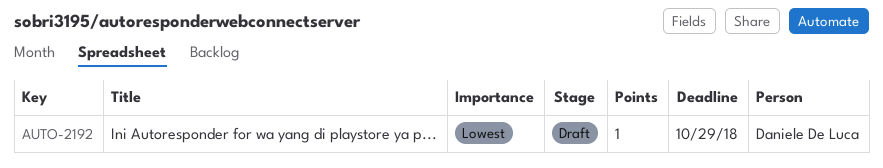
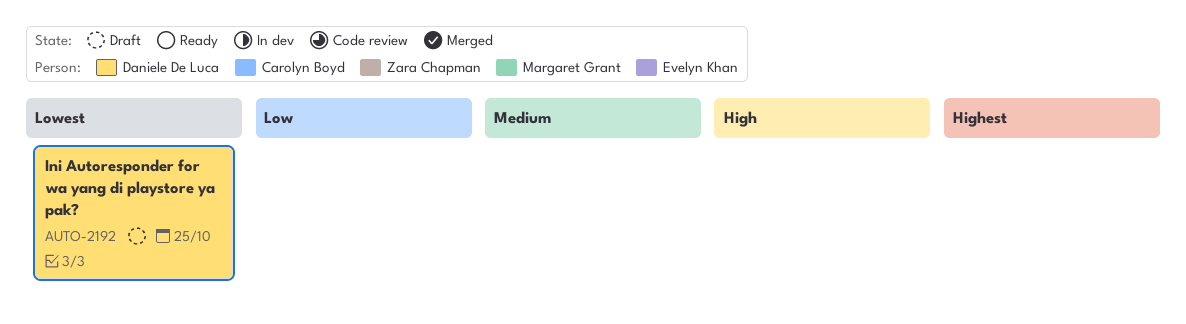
AUTO-2192, due: Oct 29 -> Oct 25

